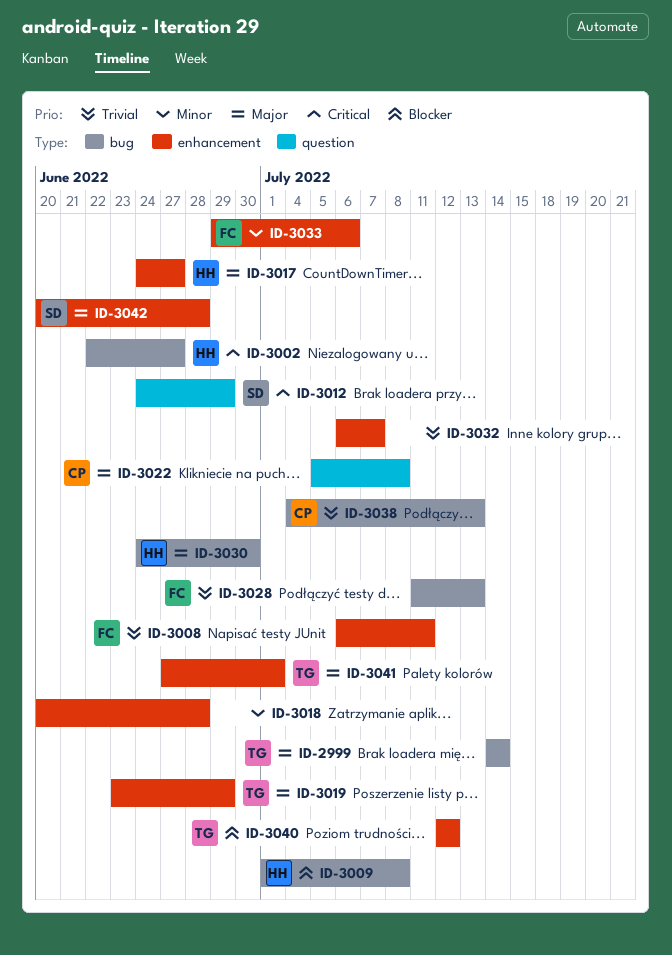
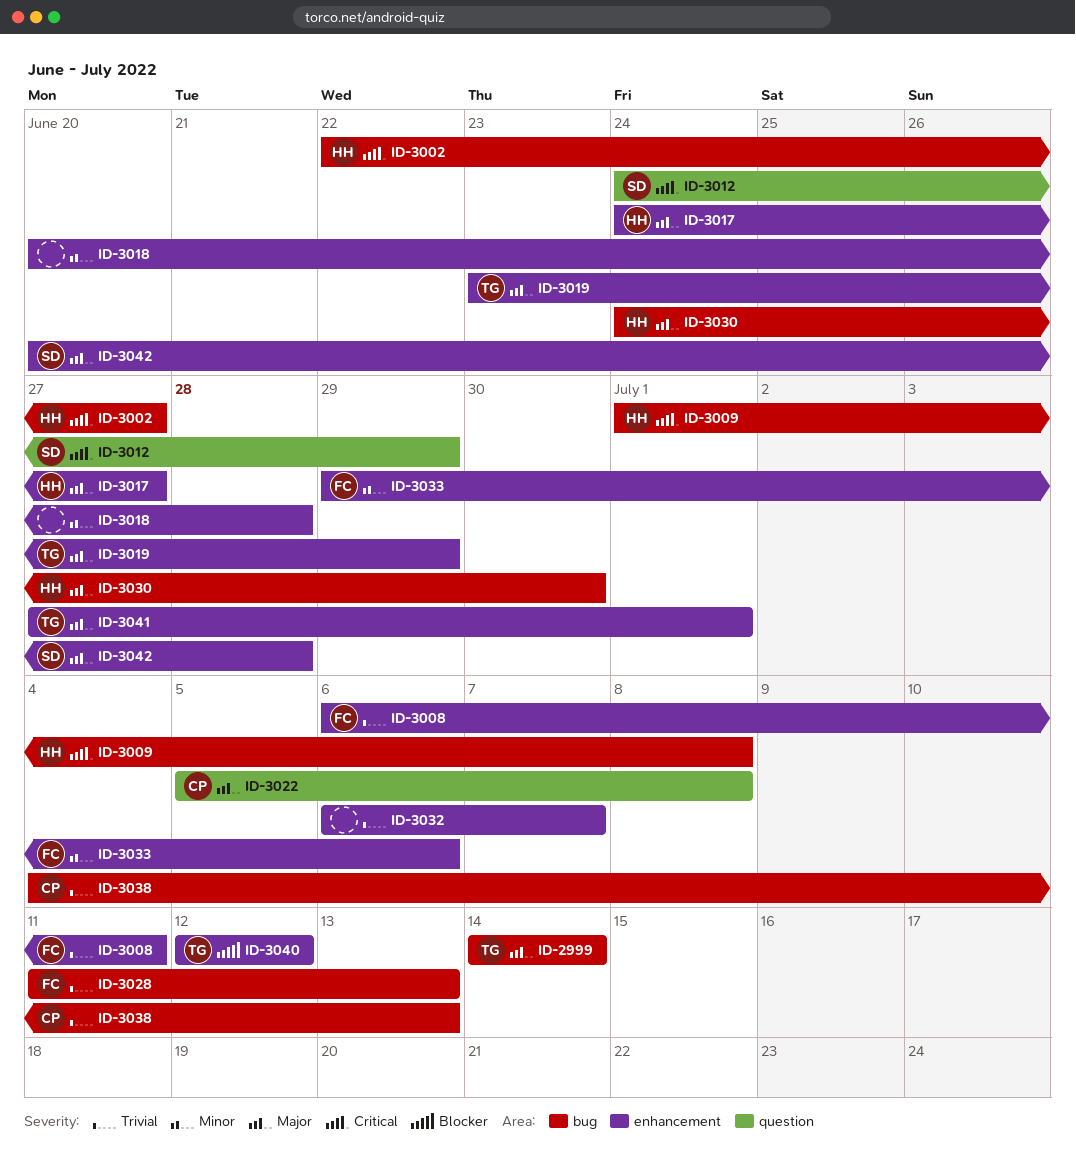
ID-3009, priority: Blocker -> Critical

